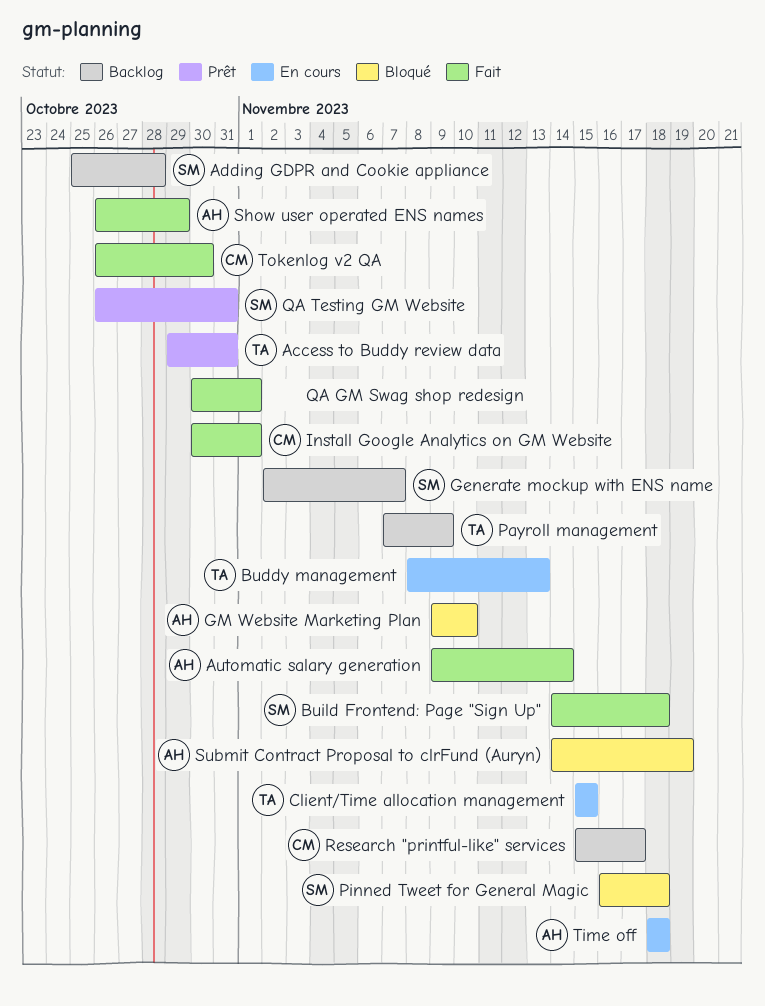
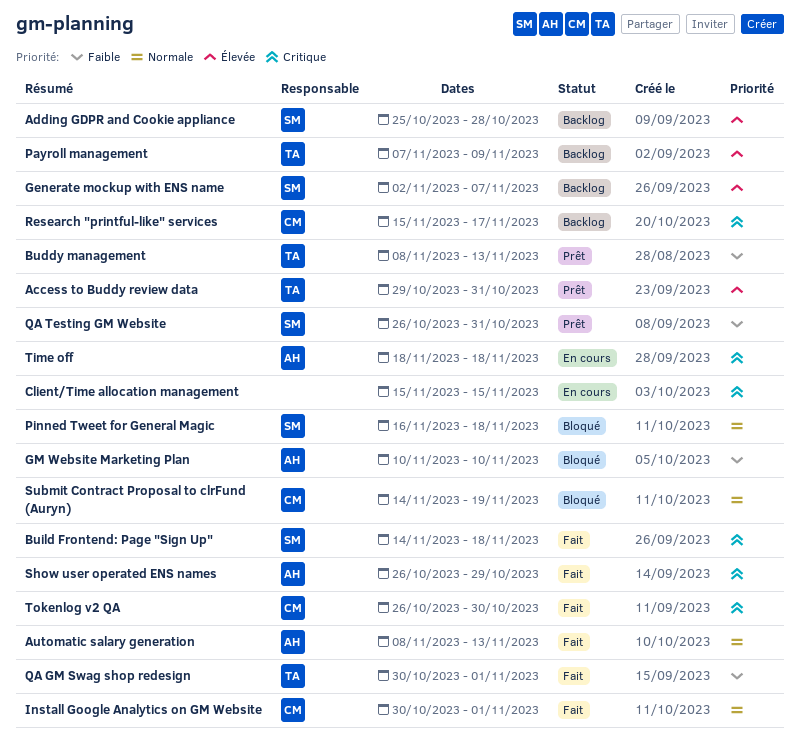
Automatic salary generation, start: Nov 9 -> Nov 8
Automatic salary generation, due: Nov 14 -> Nov 13
Buddy management, status: En cours -> Prêt
Client/Time allocation management, owner: TA -> none
GM Website Marketing Plan, start: Nov 9 -> Nov 10
QA GM Swag shop redesign, owner: none -> TA
Submit Contract Proposal to clrFund (Auryn), owner: AH -> CM

